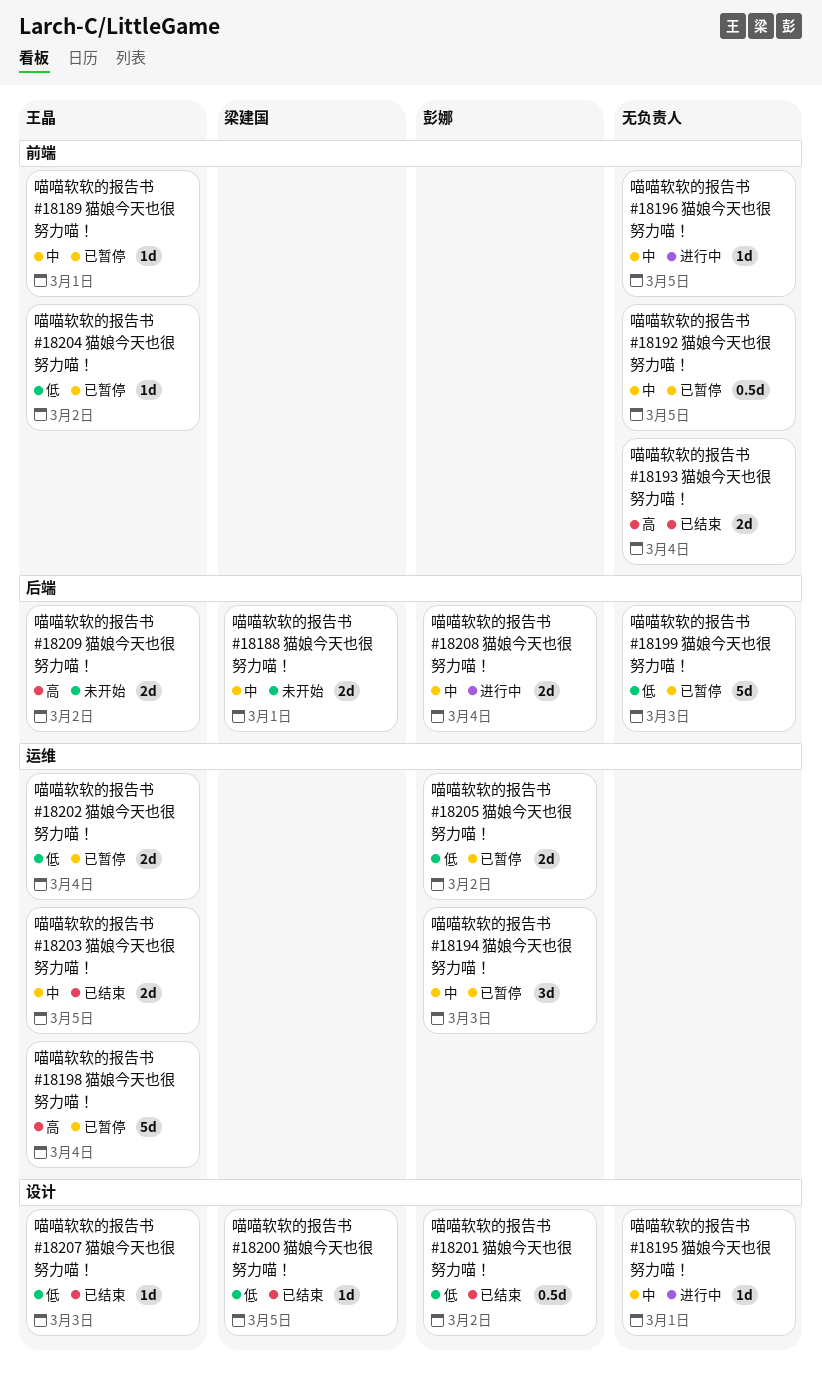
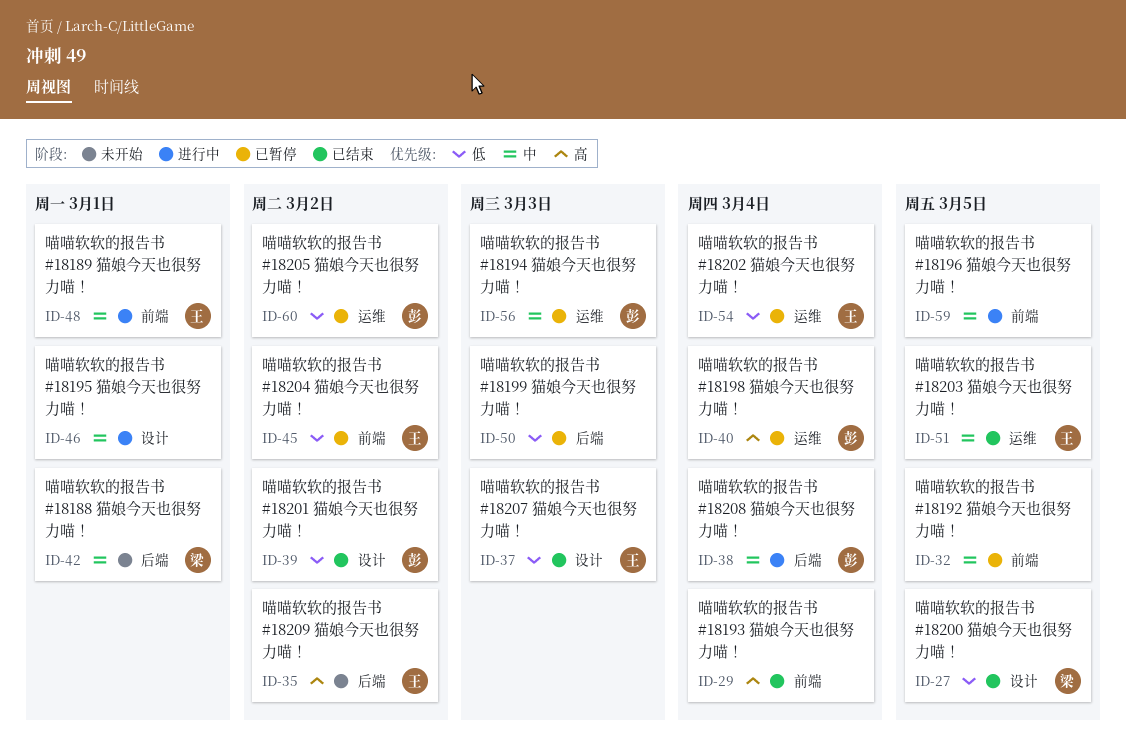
喵喵软软的报告书 #18189 猫娘今天也很努力喵！, status: 已暂停 -> 进行中
喵喵软软的报告书 #18198 猫娘今天也很努力喵！, owner: 王晶 -> 彭娜

